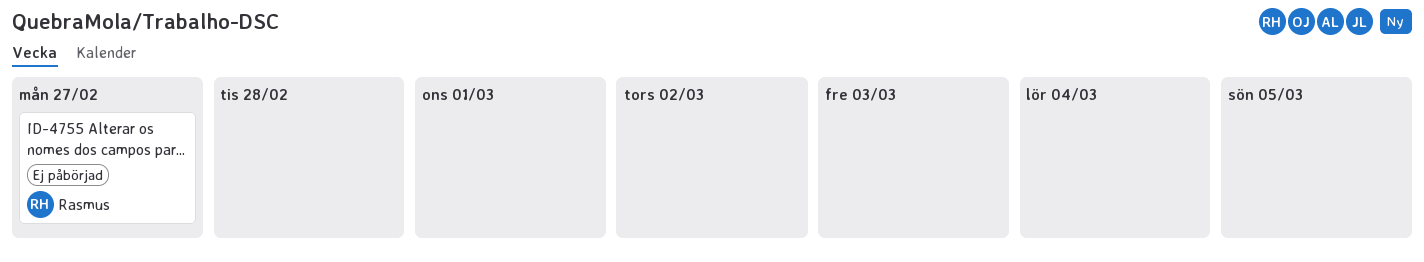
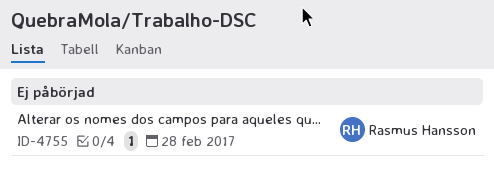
ID-4755, due: Feb 27 -> Feb 28

